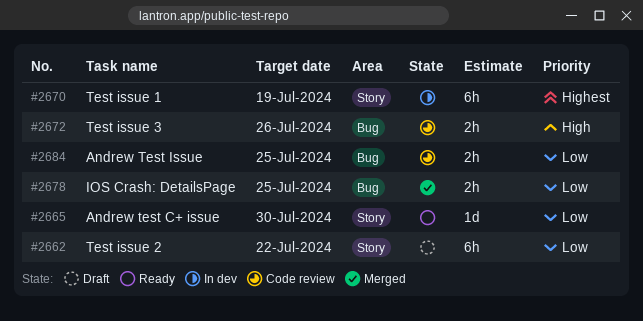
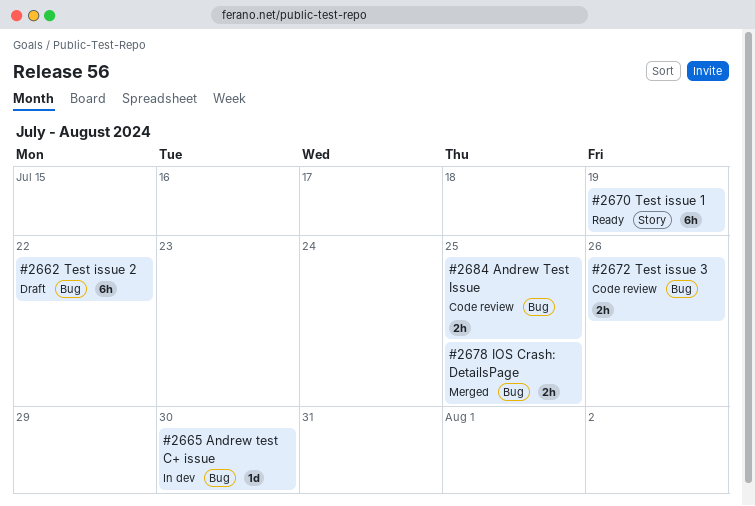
#2662, label: Story -> Bug
#2665, status: Ready -> In dev
#2665, label: Story -> Bug
#2670, status: In dev -> Ready

